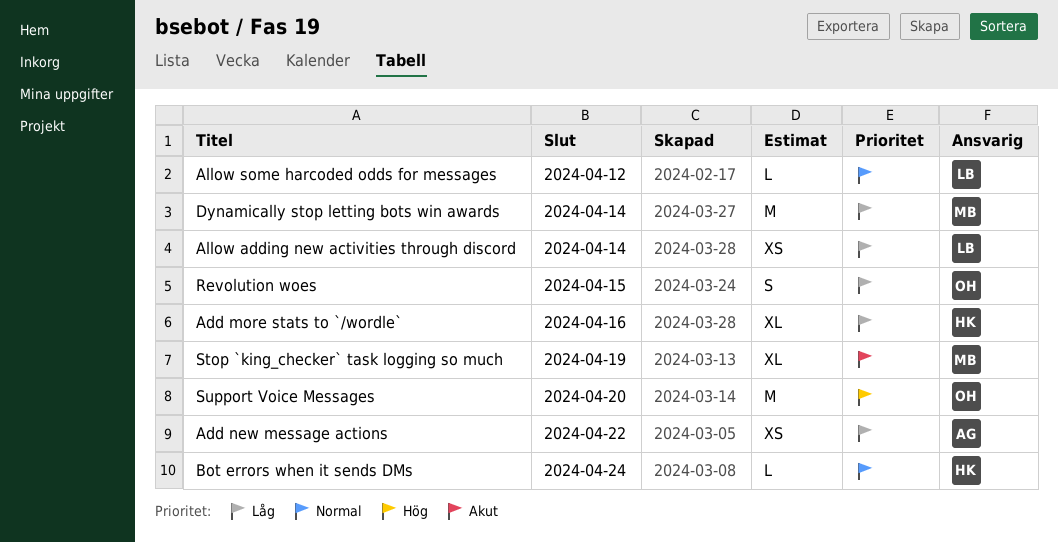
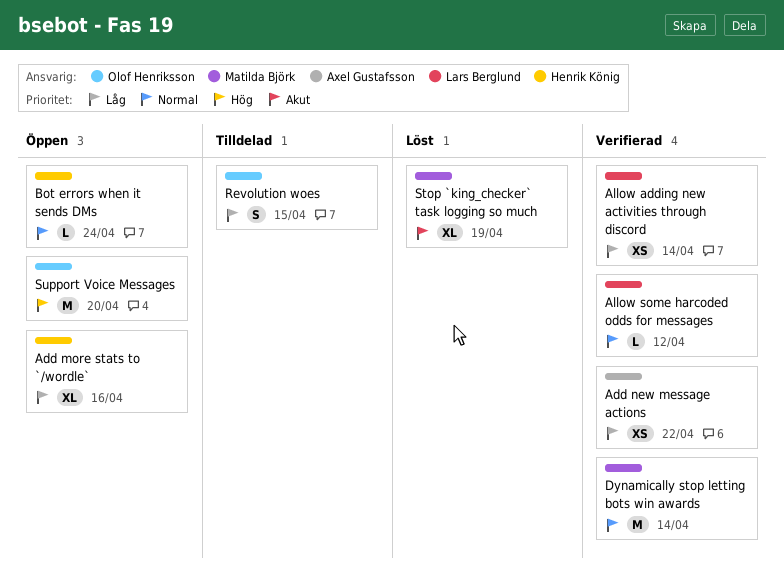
Dynamically stop letting bots win awards, priority: Låg -> Normal

